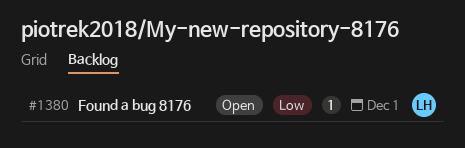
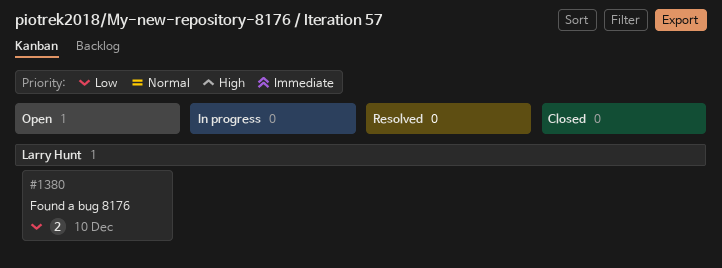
#1380, estimate: 1 -> 2
#1380, due: Dec 1 -> Dec 10

